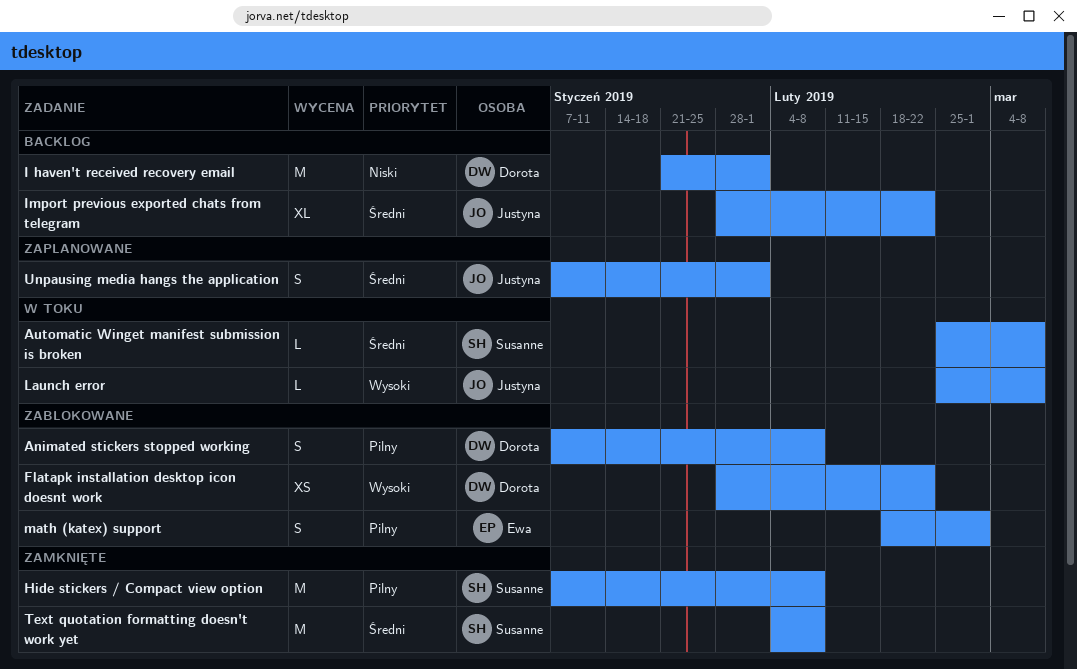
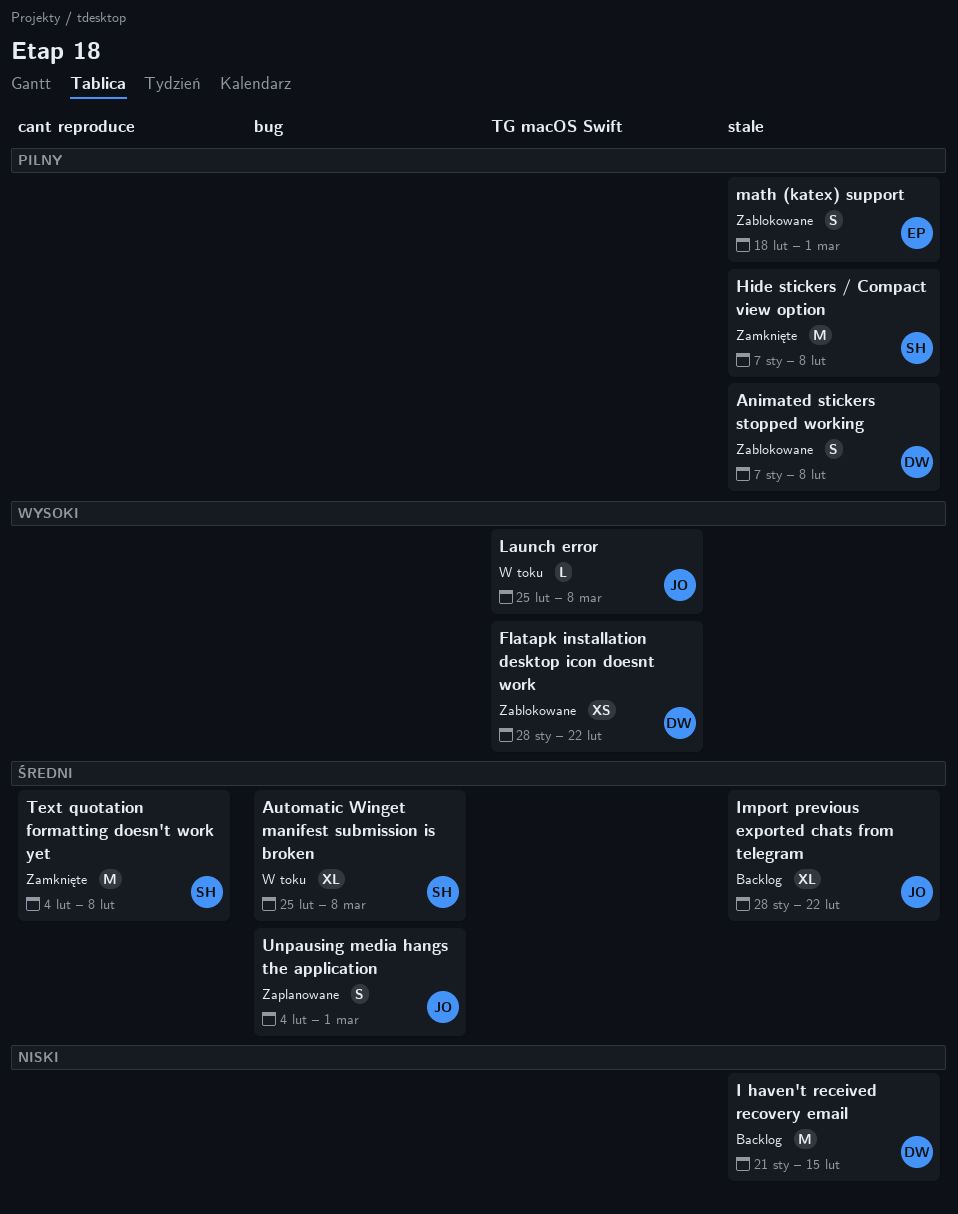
Automatic Winget manifest submission is broken, estimate: L -> XL
I haven't received recovery email, due: Feb 1 -> Feb 15
Unpausing media hangs the application, start: Jan 7 -> Feb 4
Unpausing media hangs the application, due: Feb 1 -> Mar 1

